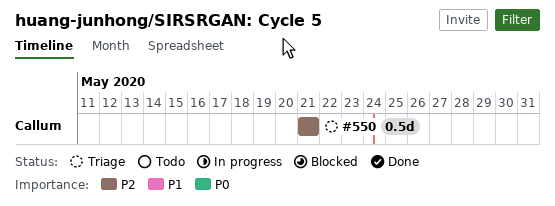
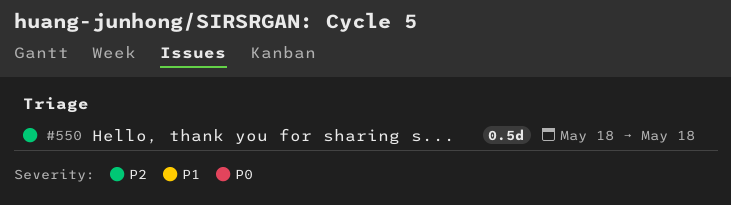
#550, start: May 21 -> May 18
#550, due: May 21 -> May 18

